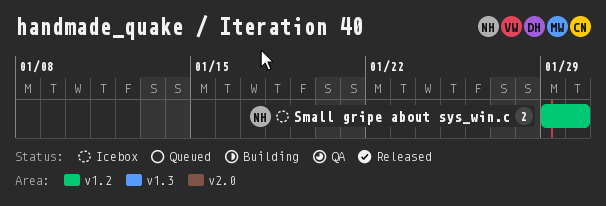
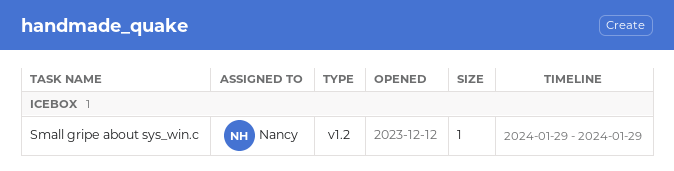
Small gripe about sys_win.c, estimate: 2 -> 1
Small gripe about sys_win.c, due: Jan 30 -> Jan 29

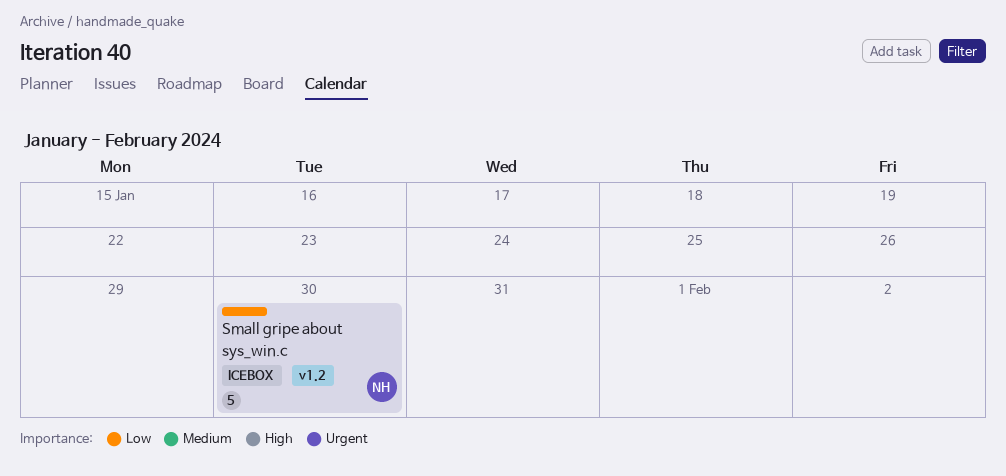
Small gripe about sys_win.c, estimate: 1 -> 5
Small gripe about sys_win.c, due: Jan 29 -> Jan 30

